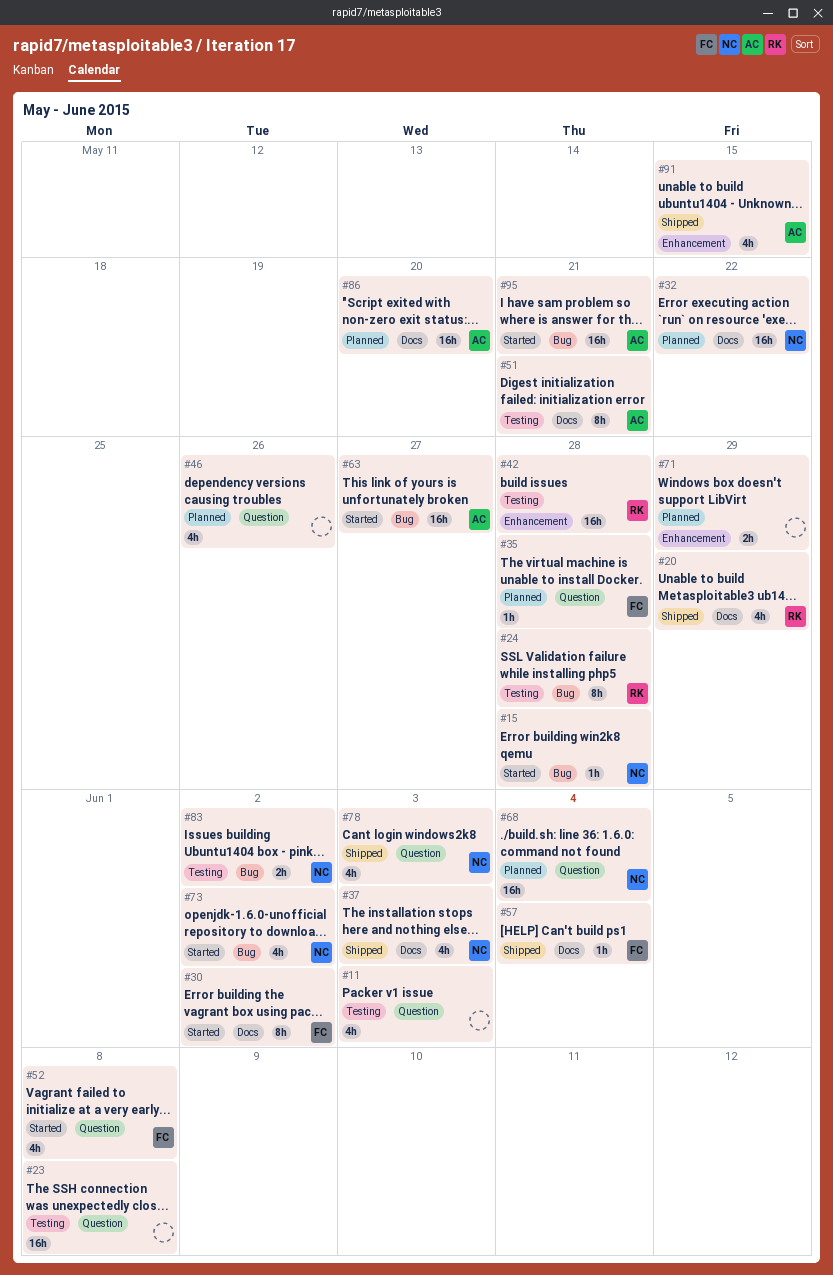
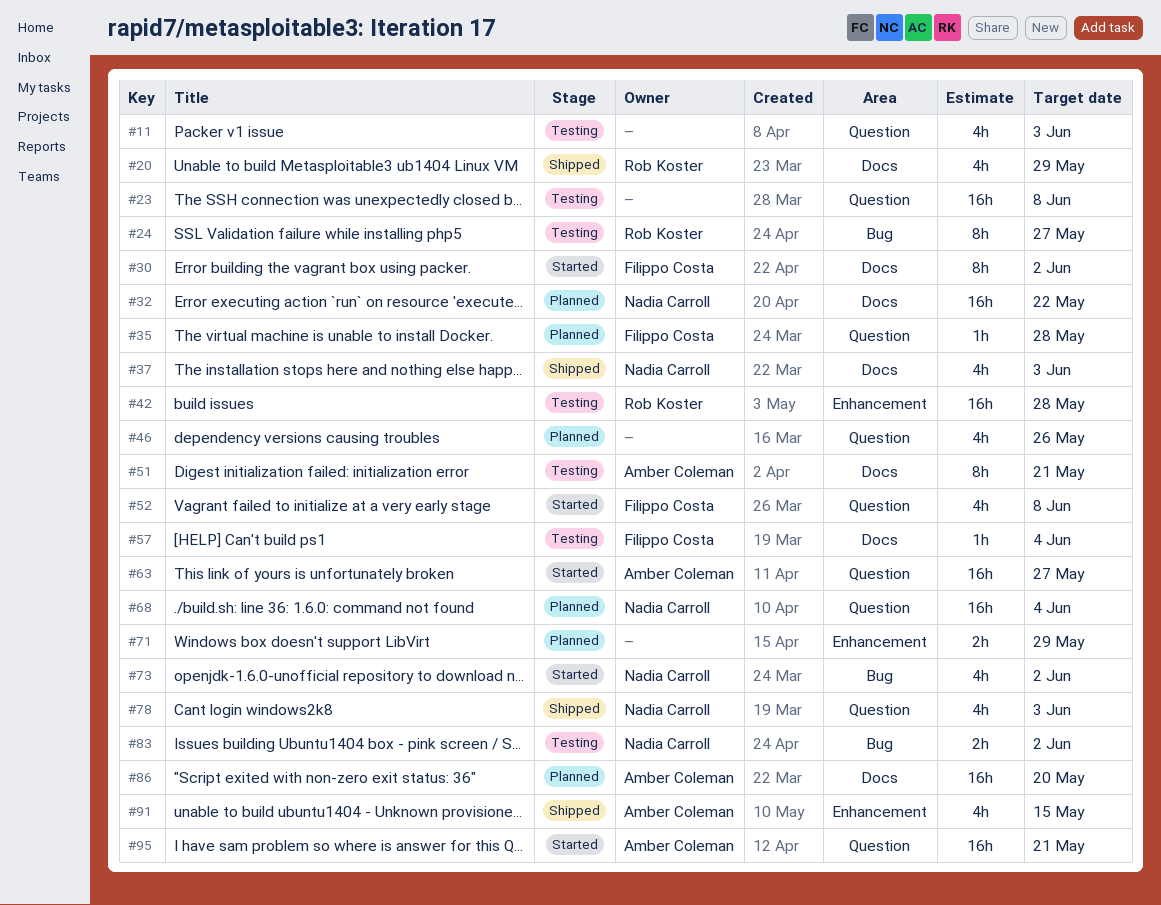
#15: present -> none
#24, due: May 28 -> May 27
#57, status: Shipped -> Testing
#63, label: Bug -> Question
#95, label: Bug -> Question

